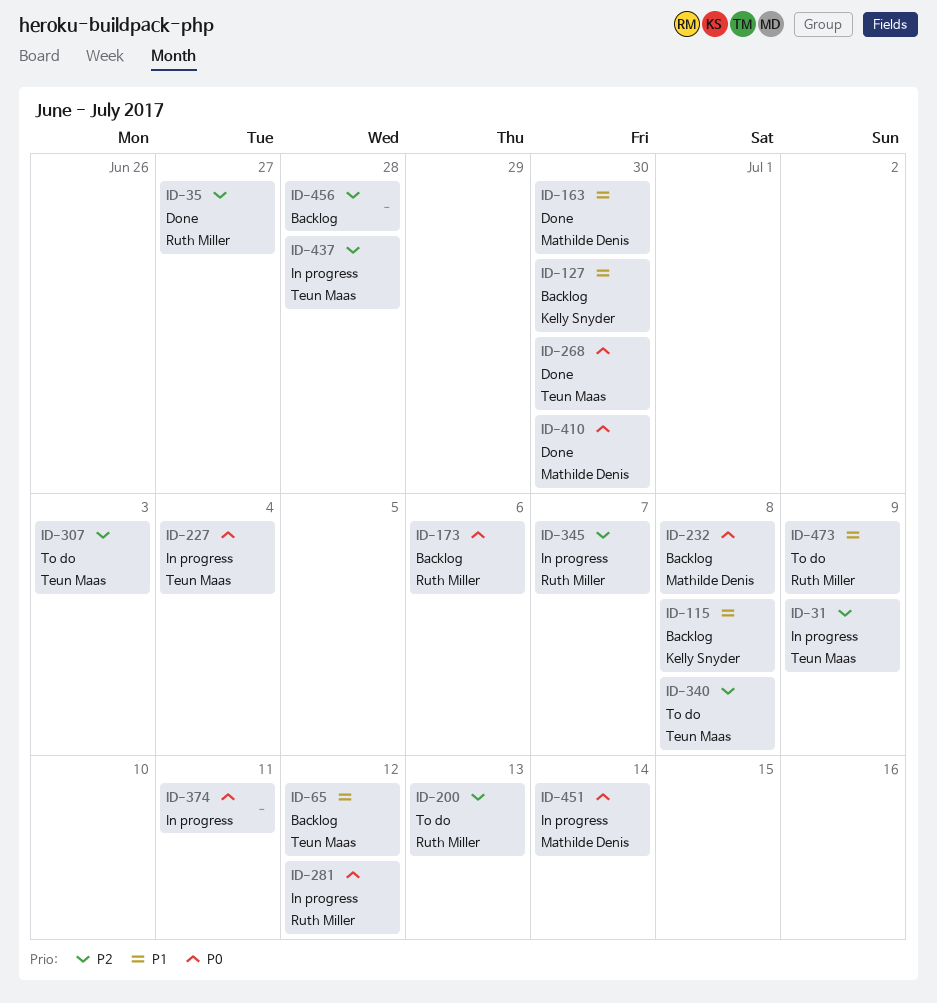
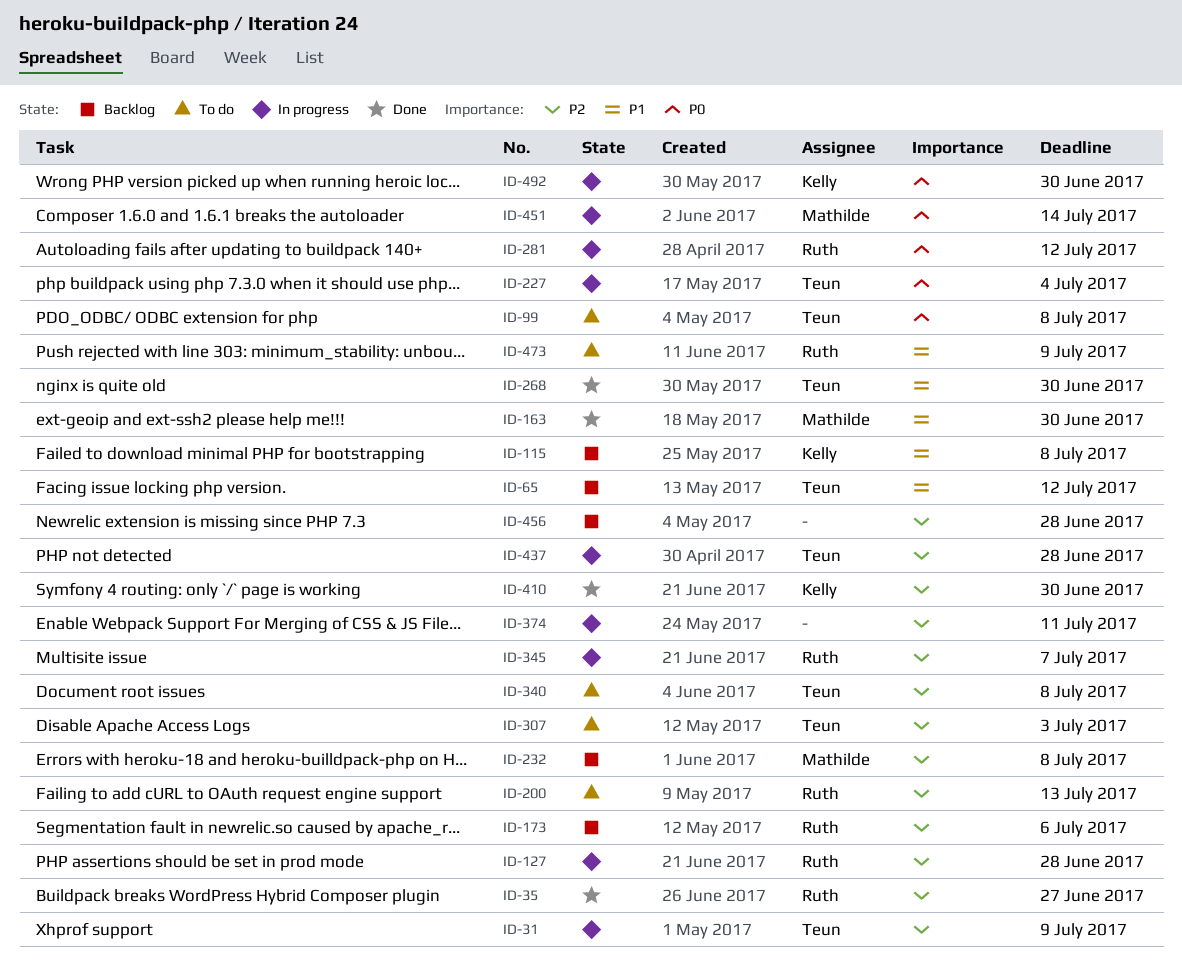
ID-99: none -> present
ID-127, status: Backlog -> In progress
ID-127, owner: Kelly Snyder -> Ruth Miller
ID-127, priority: P1 -> P2
ID-127, due: Jun 30 -> Jun 28
ID-173, priority: P0 -> P2
ID-232, priority: P0 -> P2
ID-268, priority: P0 -> P1
ID-374, priority: P0 -> P2
ID-410, owner: Mathilde Denis -> Kelly Snyder
ID-410, priority: P0 -> P2
ID-492: none -> present

